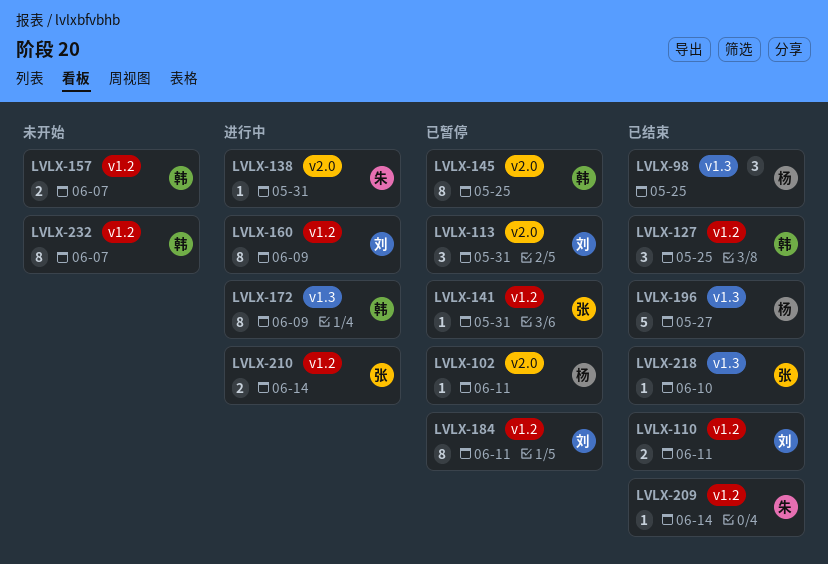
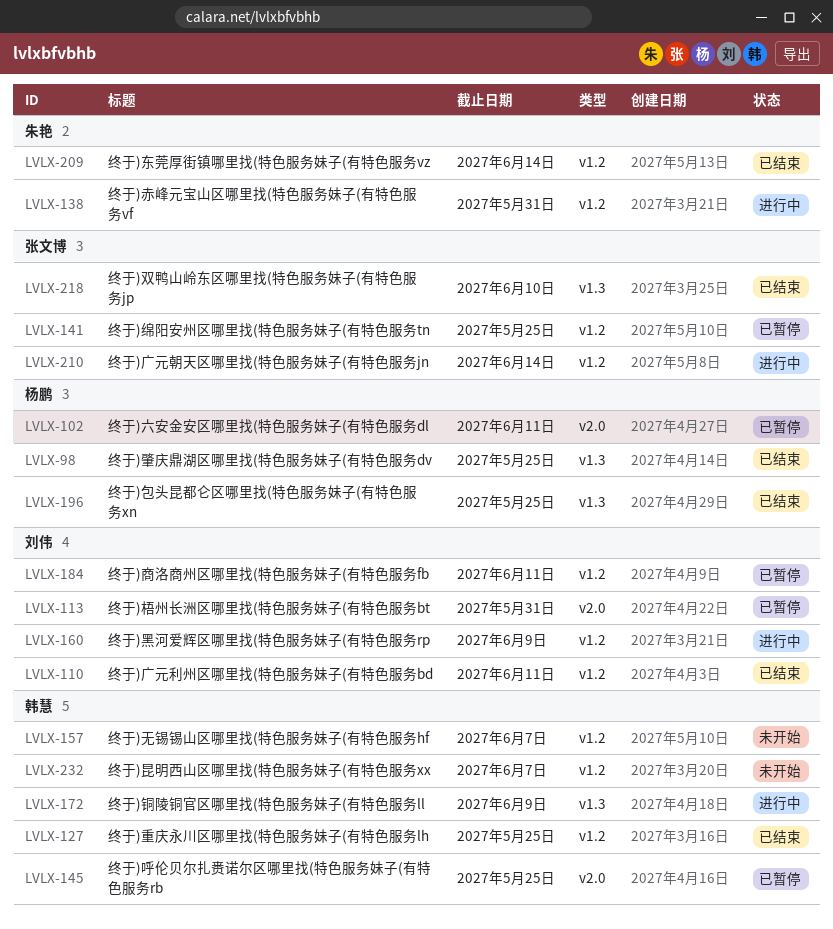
LVLX-138, label: v2.0 -> v1.2
LVLX-141, due: May 31 -> May 25
LVLX-196, due: May 27 -> May 25

